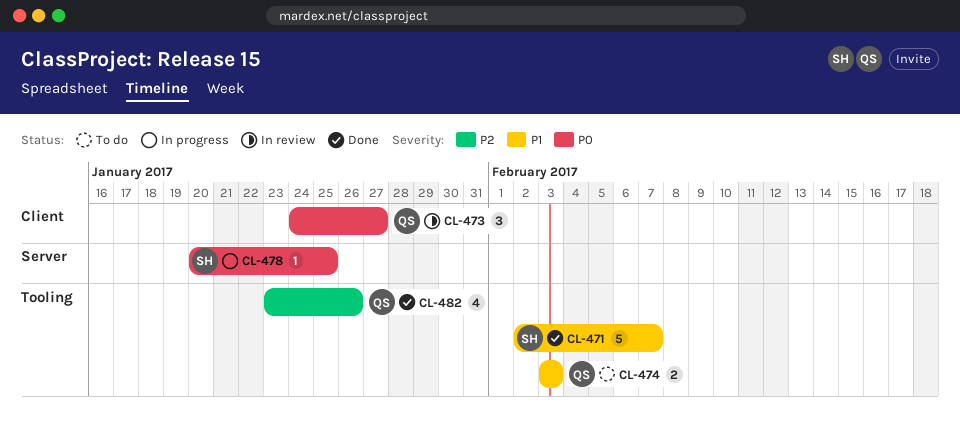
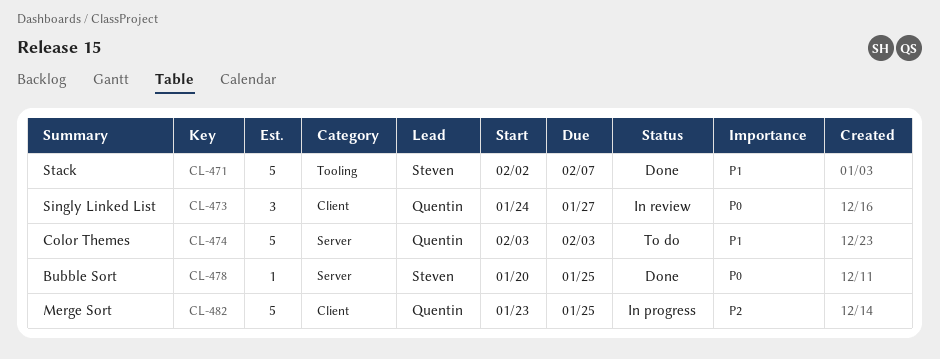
CL-474, label: Tooling -> Server
CL-474, estimate: 2 -> 5
CL-478, status: In progress -> Done
CL-482, status: Done -> In progress
CL-482, label: Tooling -> Client
CL-482, estimate: 4 -> 5
CL-482, due: Jan 26 -> Jan 25

